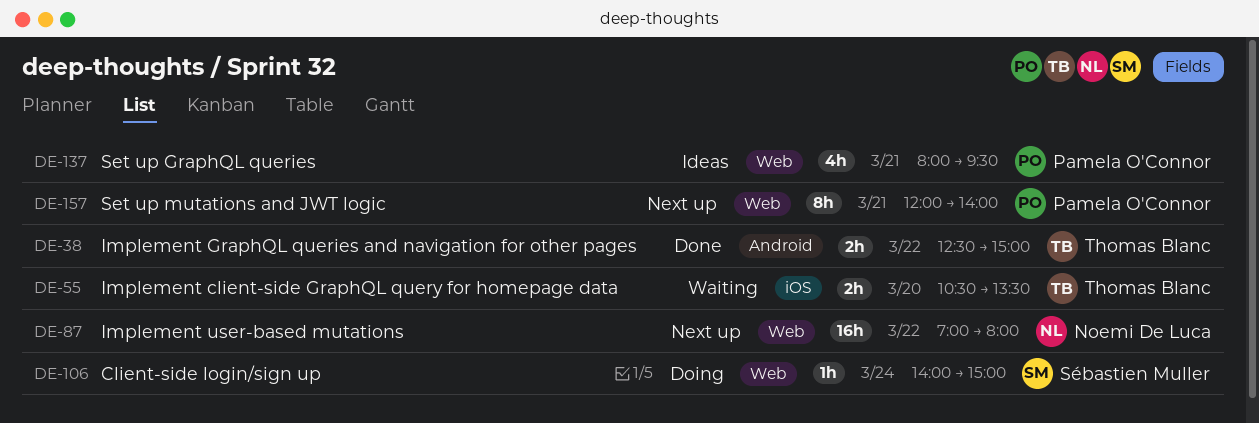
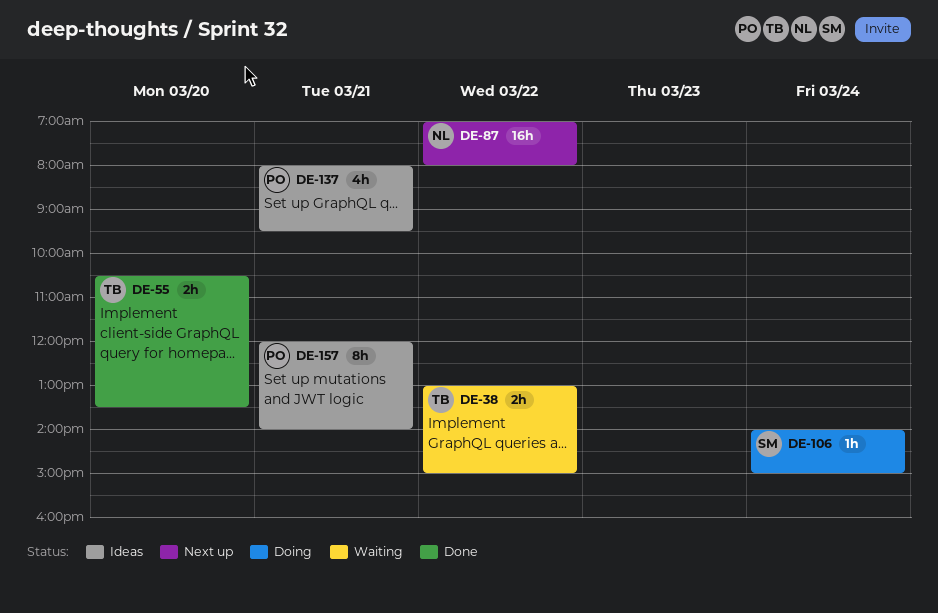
DE-38, status: Done -> Waiting
DE-38, begins: 12:30 -> 13:00
DE-55, status: Waiting -> Done
DE-157, status: Next up -> Ideas

